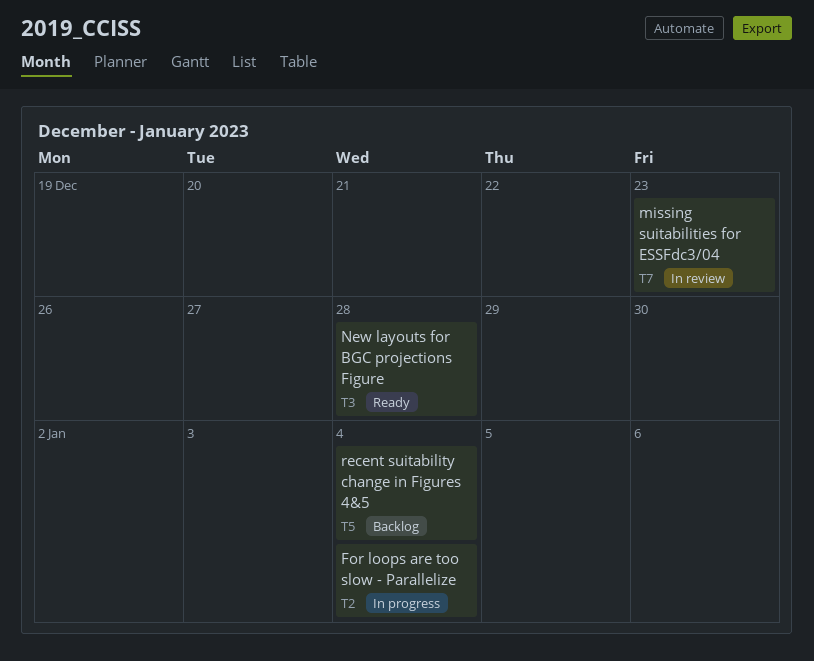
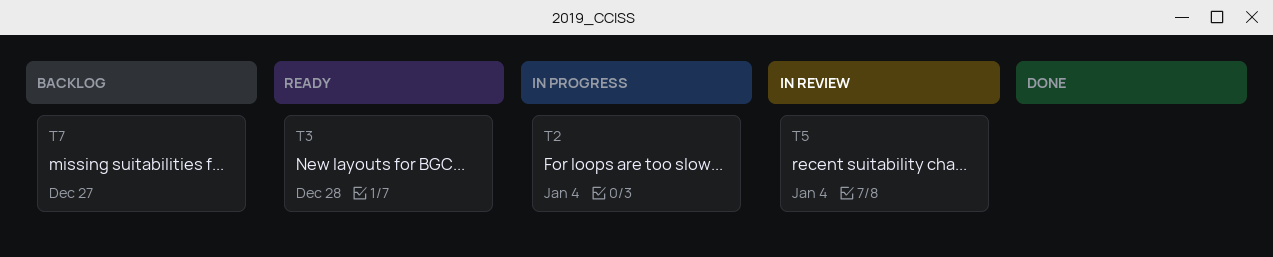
T5, status: Backlog -> In review
T7, status: In review -> Backlog
T7, due: Dec 23 -> Dec 27

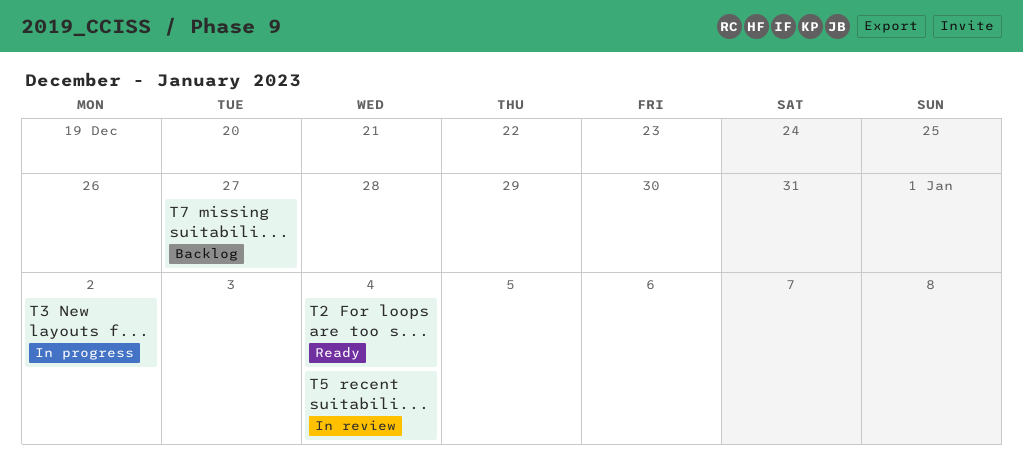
T2, status: In progress -> Ready
T3, status: Ready -> In progress
T3, due: Dec 28 -> Jan 2

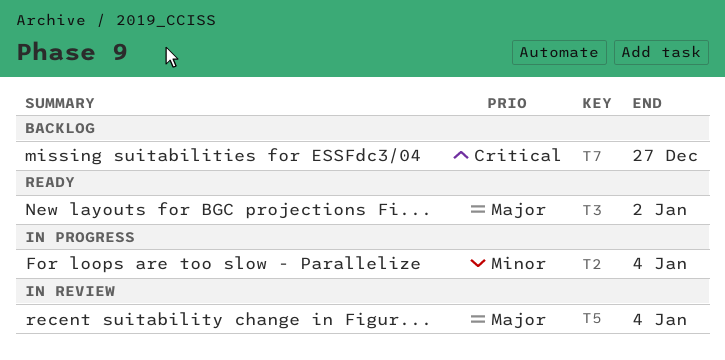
T2, status: Ready -> In progress
T3, status: In progress -> Ready

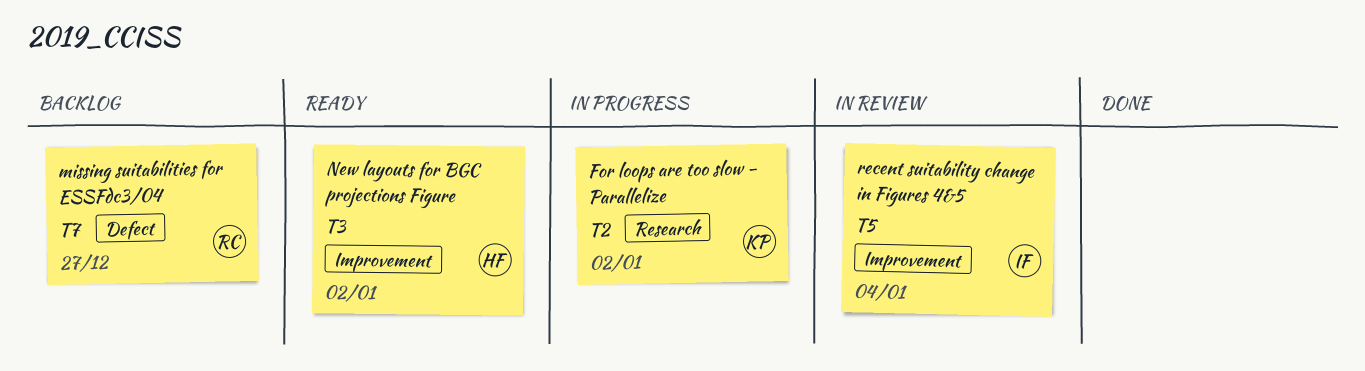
T2, due: Jan 4 -> Jan 2

